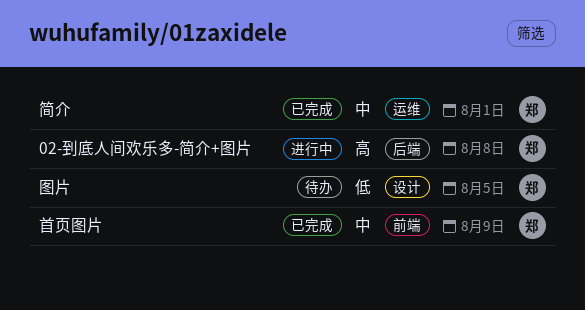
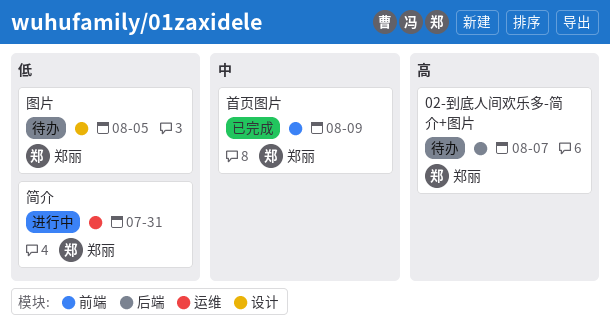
02-到底人间欢乐多-简介+图片, status: 进行中 -> 待办
02-到底人间欢乐多-简介+图片, due: Aug 8 -> Aug 7
简介, status: 已完成 -> 进行中
简介, priority: 中 -> 低
简介, due: Aug 1 -> Jul 31

